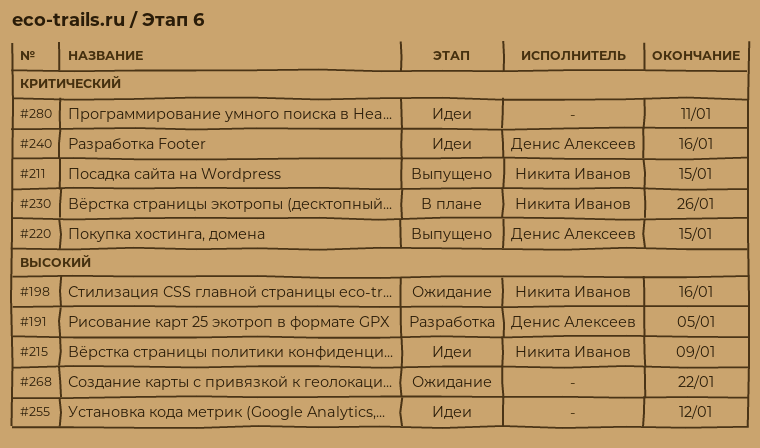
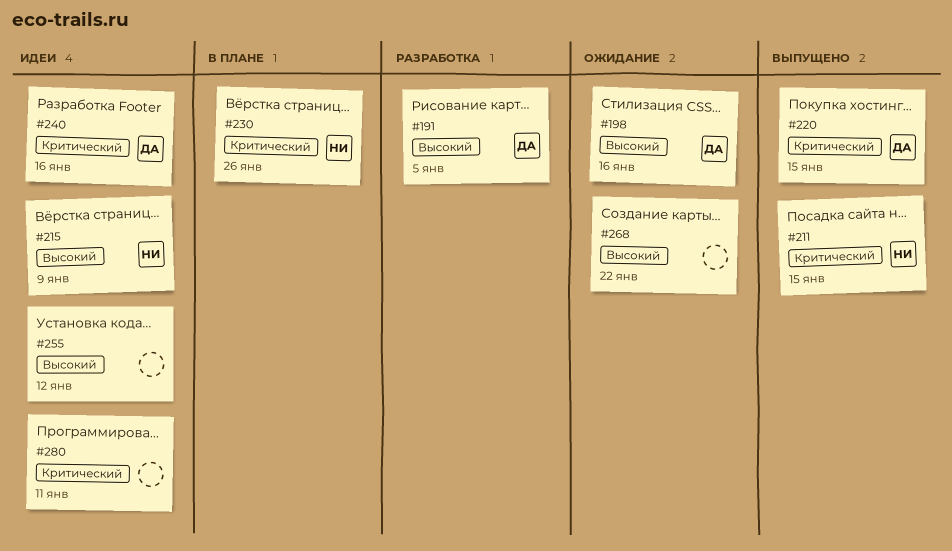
#198, owner: Никита Иванов -> Денис Алексеев

